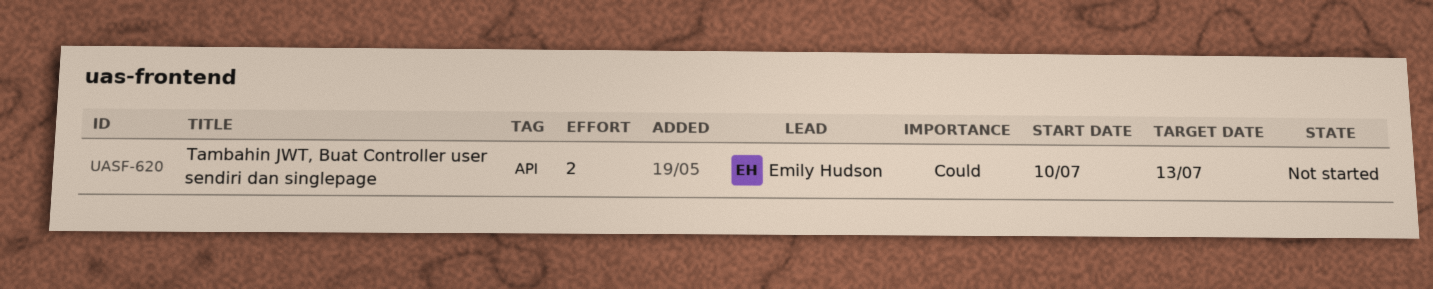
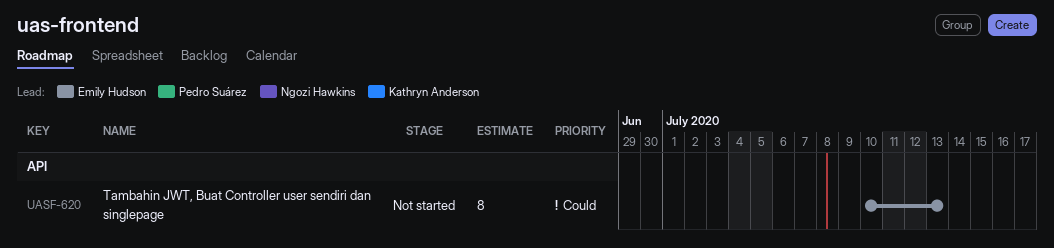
UASF-620, estimate: 2 -> 8

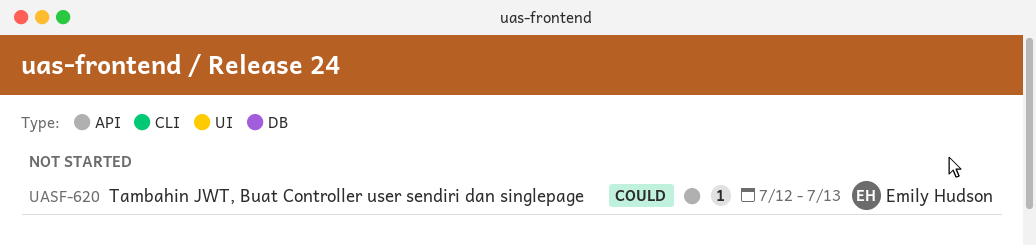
UASF-620, estimate: 8 -> 1
UASF-620, start: Jul 10 -> Jul 12

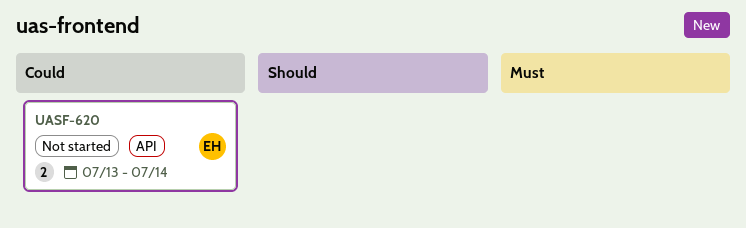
UASF-620, estimate: 1 -> 2
UASF-620, start: Jul 12 -> Jul 13
UASF-620, due: Jul 13 -> Jul 14

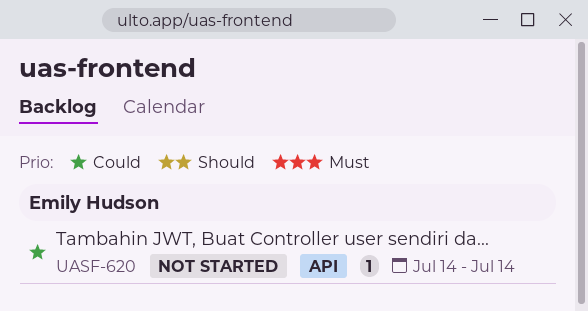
UASF-620, estimate: 2 -> 1
UASF-620, start: Jul 13 -> Jul 14

